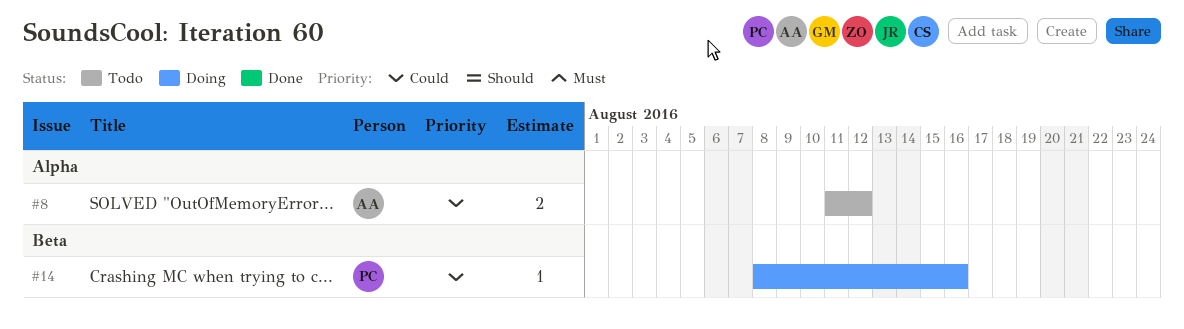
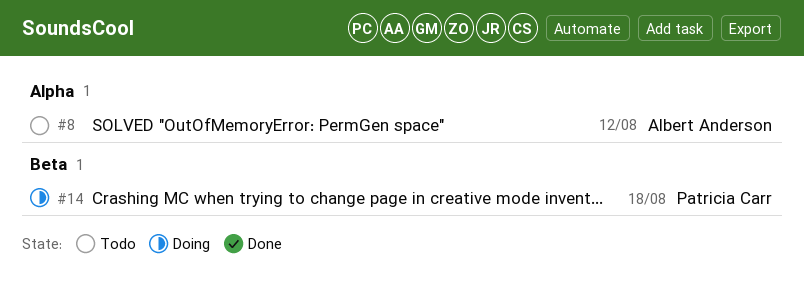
#14, due: Aug 16 -> Aug 18

